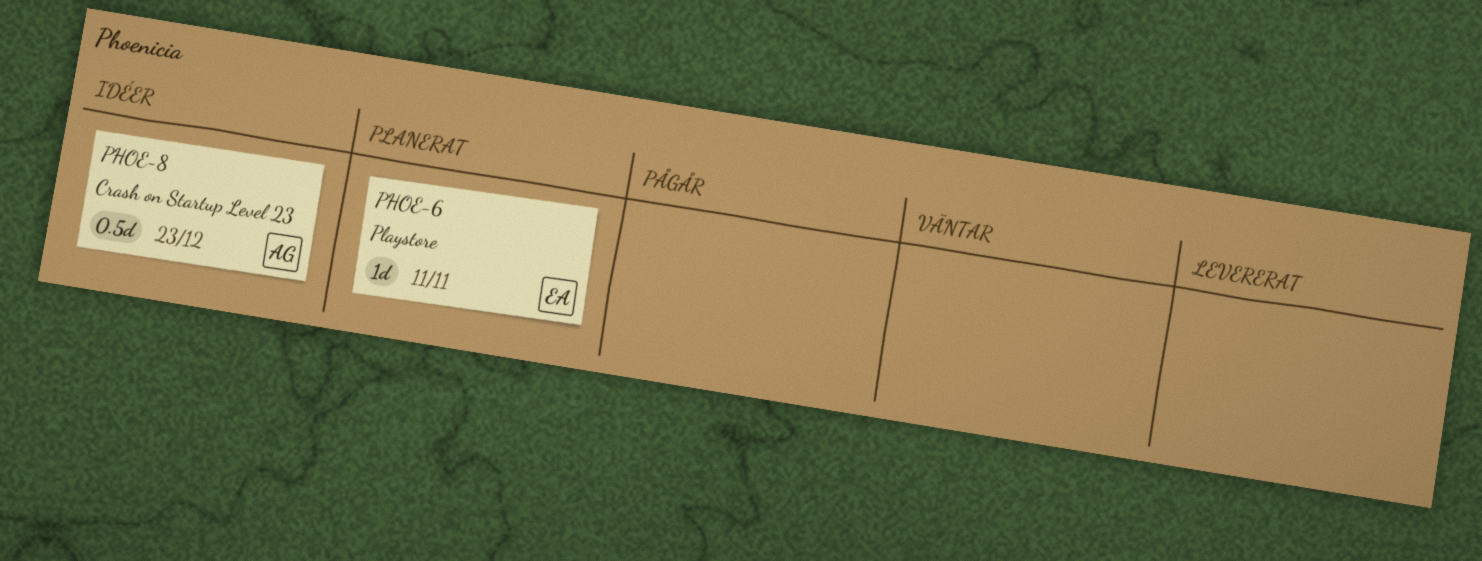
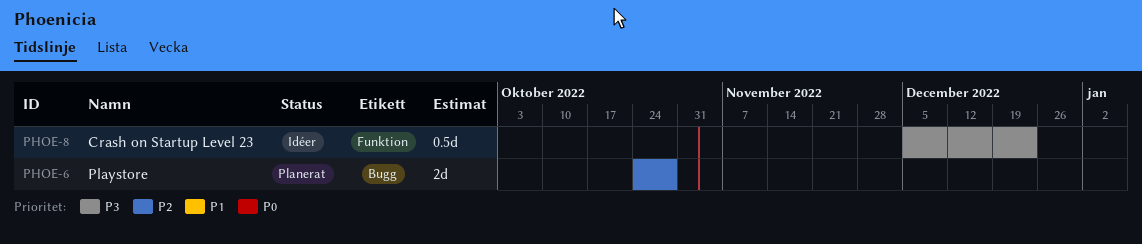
PHOE-6, estimate: 1d -> 2d
PHOE-6, due: Nov 11 -> Oct 28

